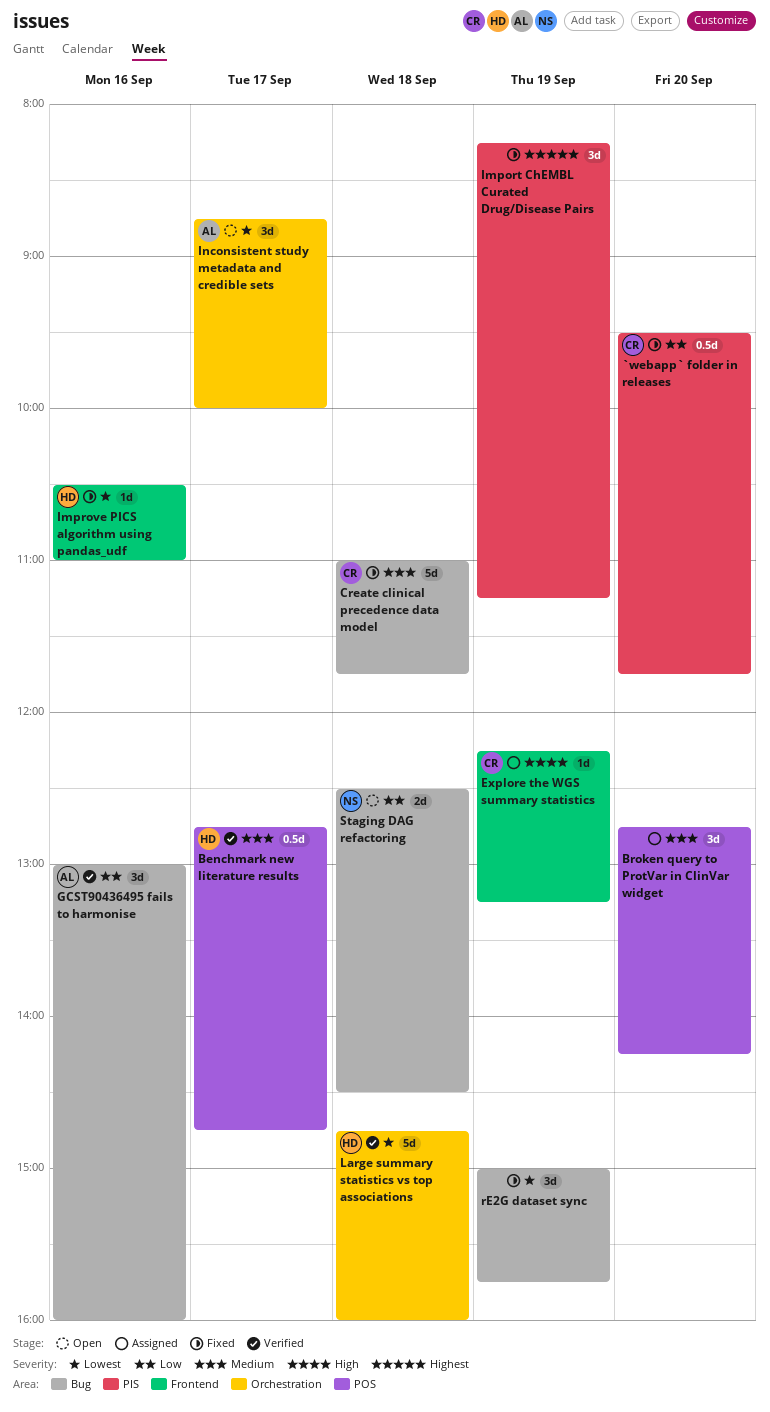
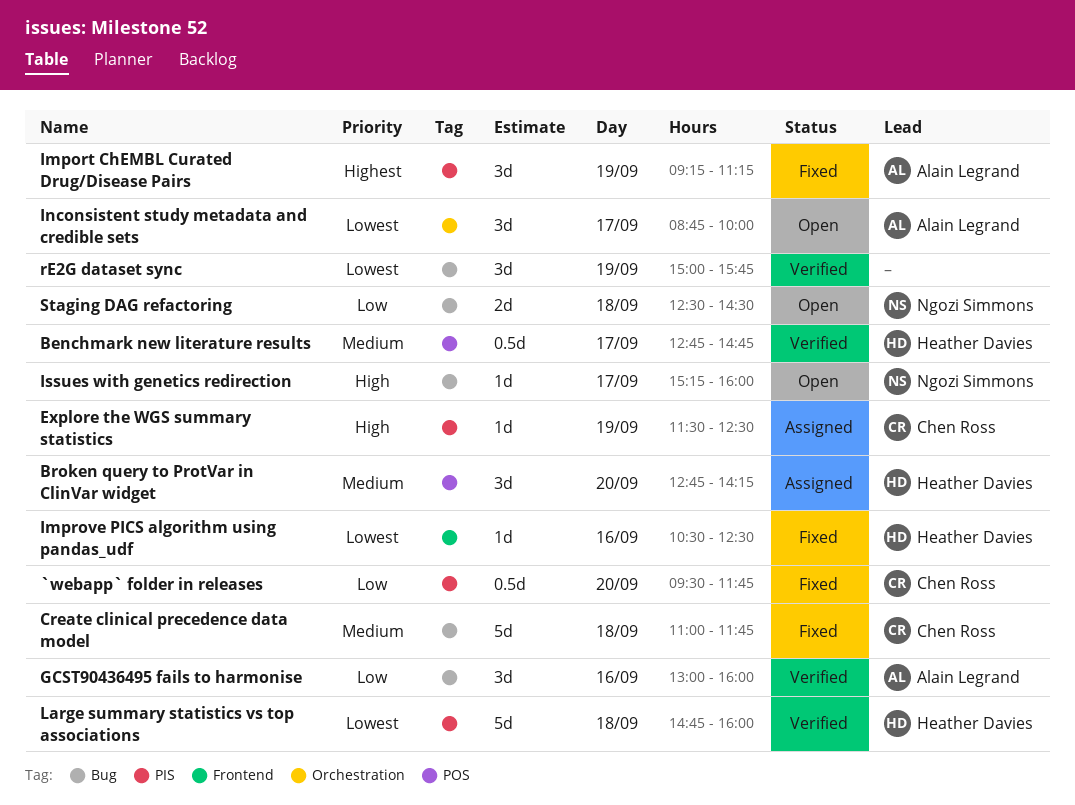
Broken query to ProtVar in ClinVar widget, owner: none -> Heather Davies
Explore the WGS summary statistics, label: Frontend -> PIS
Explore the WGS summary statistics, begins: 12:15 -> 11:30
Explore the WGS summary statistics, ends: 13:15 -> 12:30
Import ChEMBL Curated Drug/Disease Pairs, owner: none -> Alain Legrand
Import ChEMBL Curated Drug/Disease Pairs, begins: 08:15 -> 09:15
Improve PICS algorithm using pandas_udf, ends: 11:00 -> 12:30
Issues with genetics redirection: none -> present
Large summary statistics vs top associations, label: Orchestration -> PIS
rE2G dataset sync, status: Fixed -> Verified

